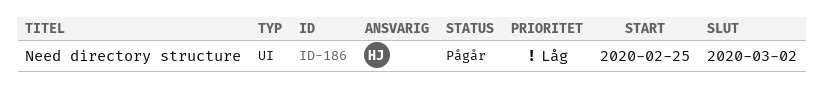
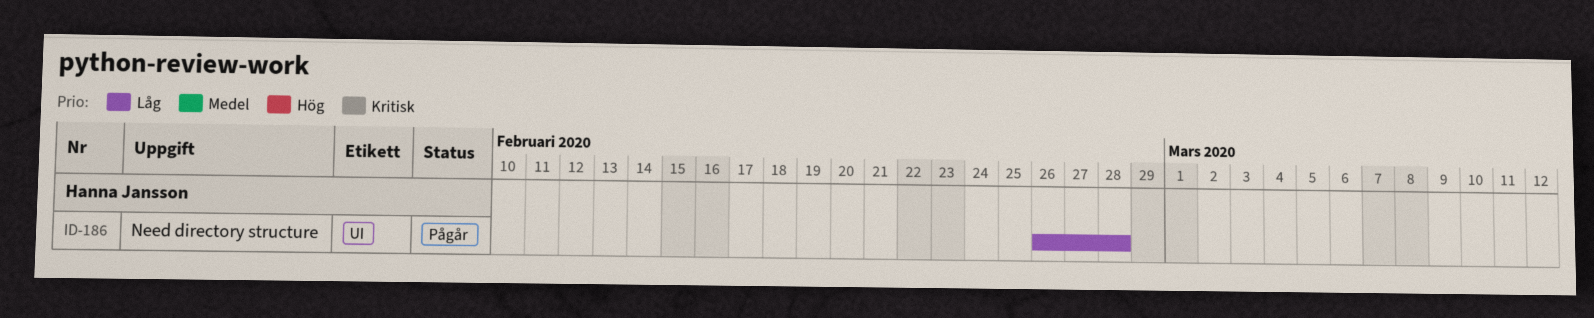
ID-186, start: Feb 25 -> Feb 26
ID-186, due: Mar 2 -> Feb 28

